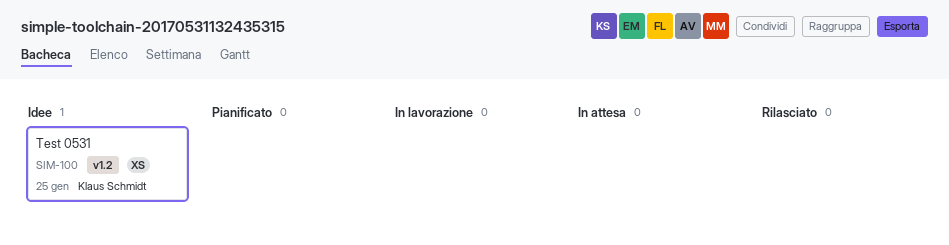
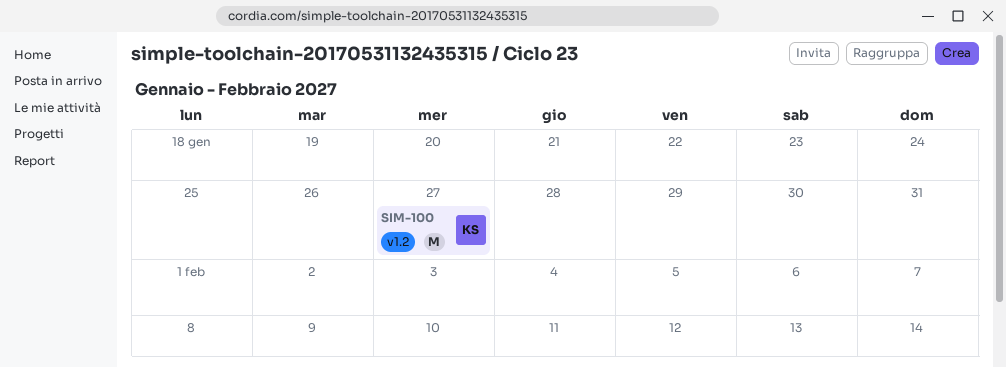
SIM-100, estimate: XS -> M
SIM-100, due: Jan 25 -> Jan 27

